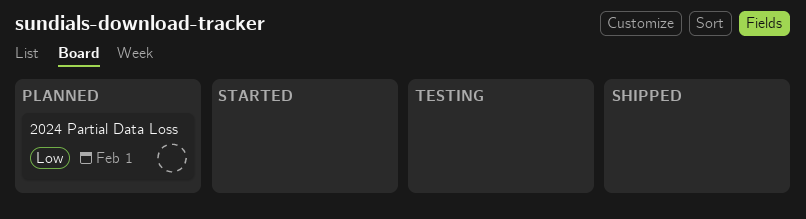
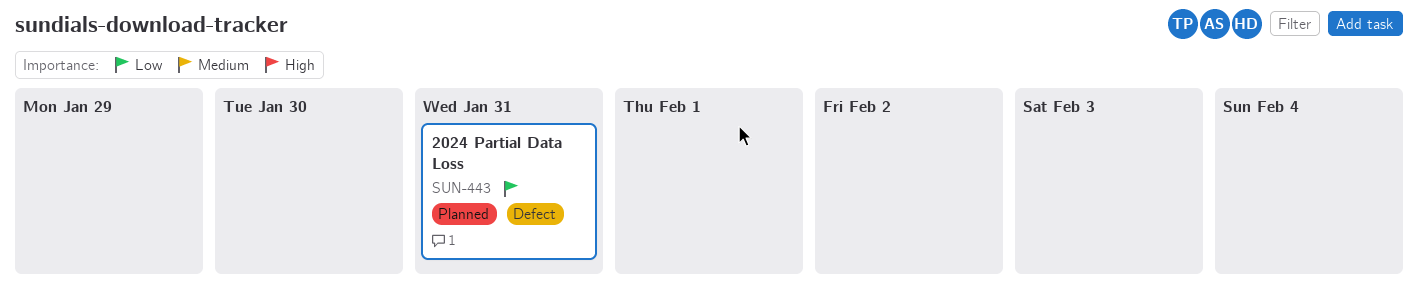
2024 Partial Data Loss, due: Feb 1 -> Jan 31

